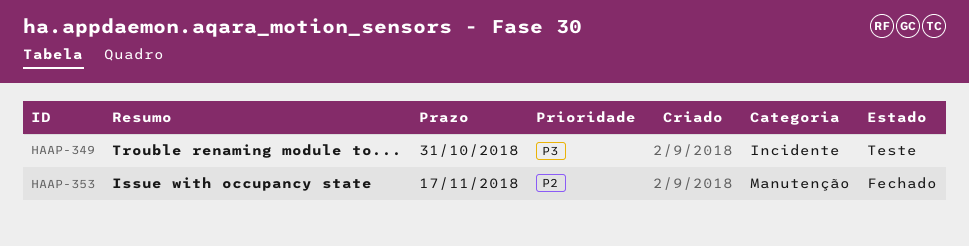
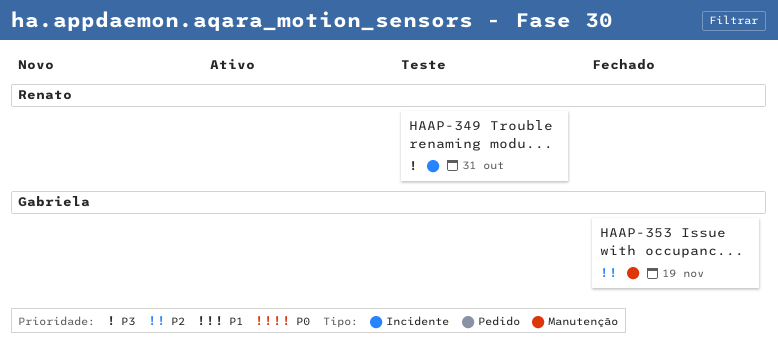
HAAP-353, due: Nov 17 -> Nov 19

